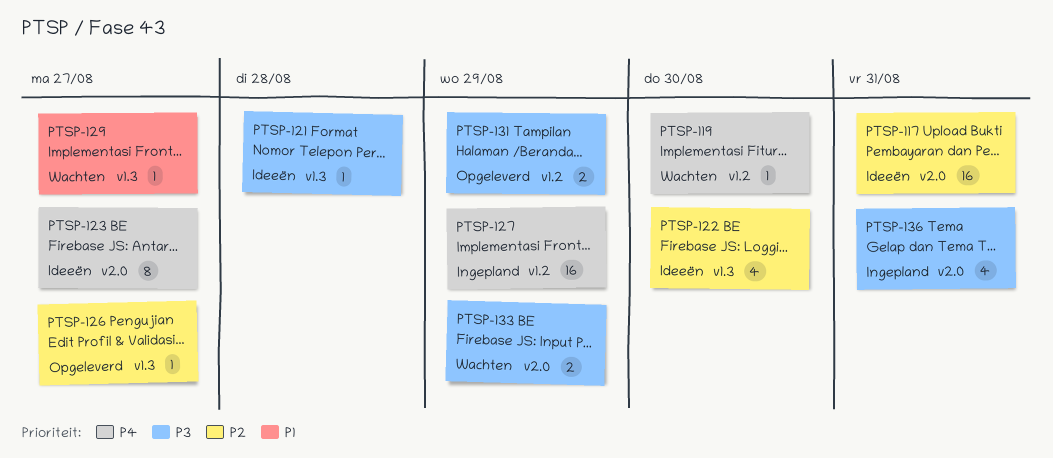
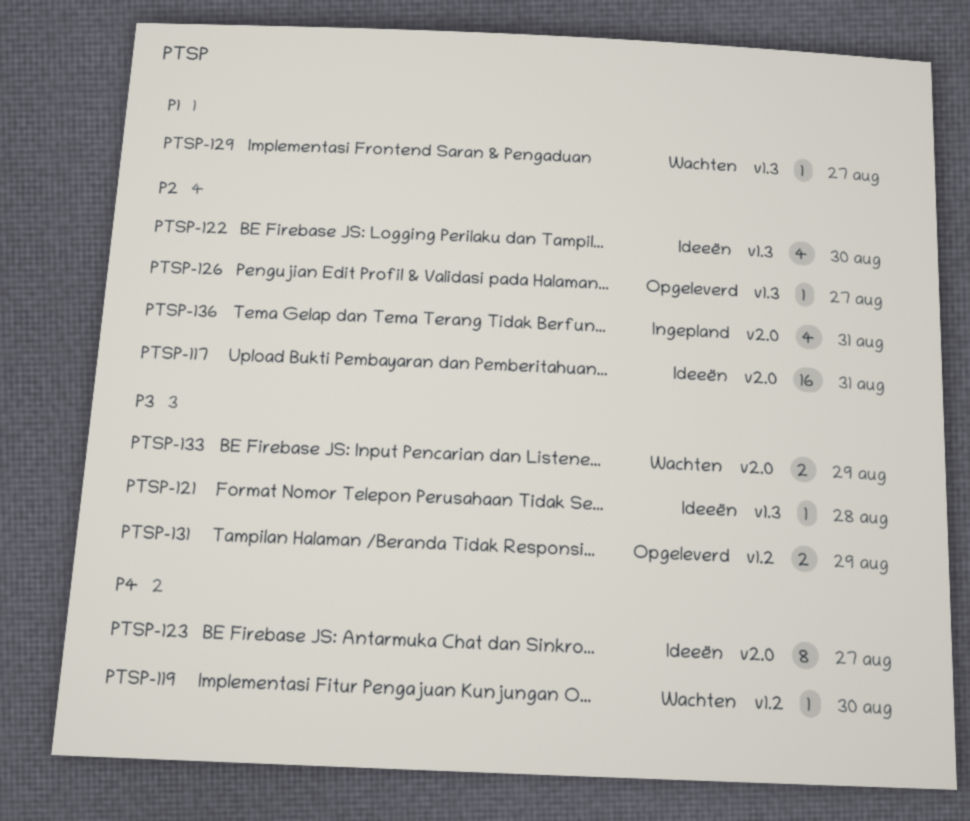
PTSP-127: present -> none
PTSP-136, priority: P3 -> P2

